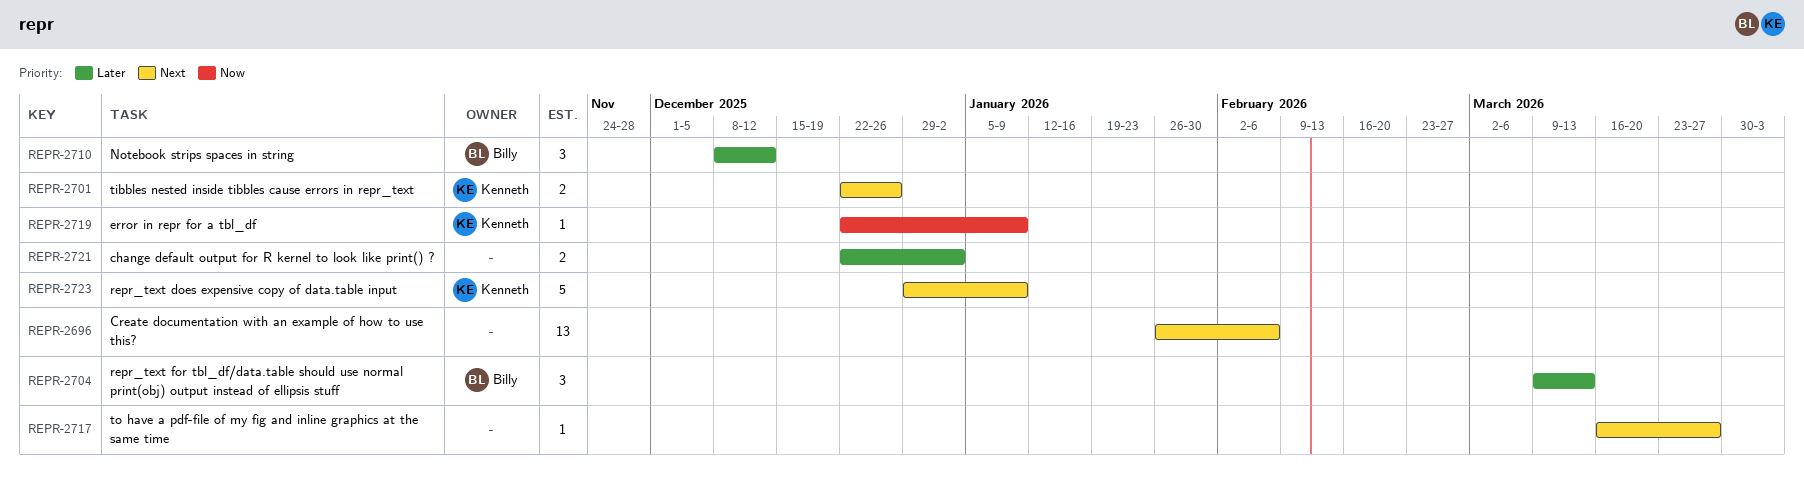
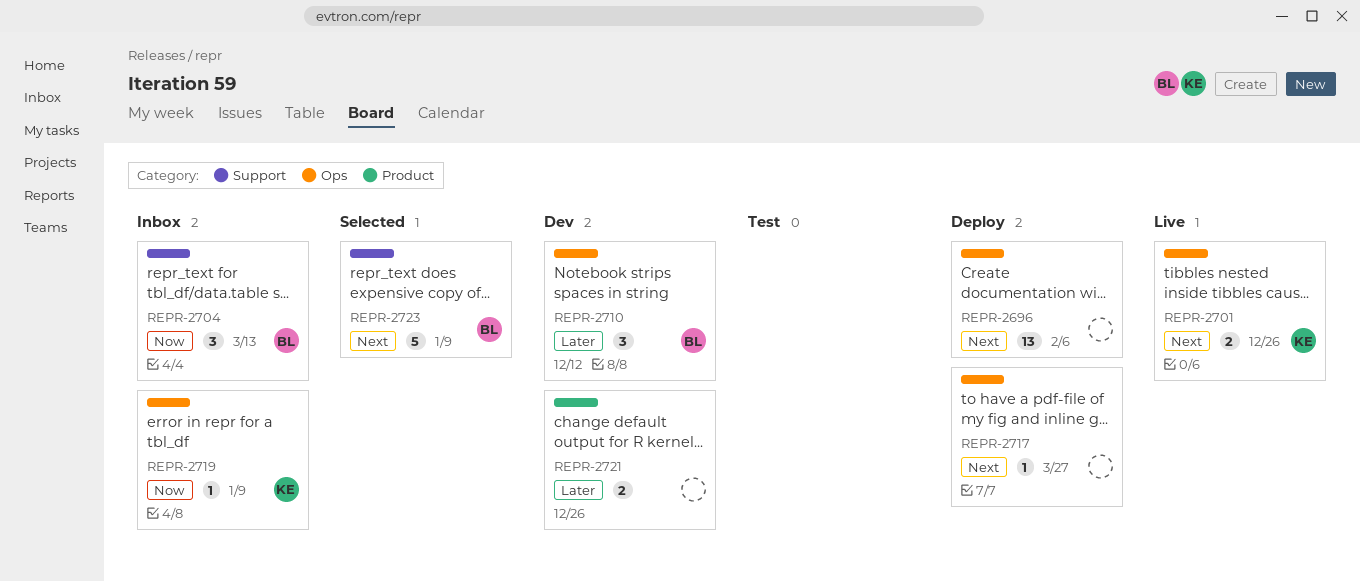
REPR-2704, priority: Later -> Now
REPR-2721, due: Jan 2 -> Dec 26
REPR-2723, owner: Kenneth -> Billy

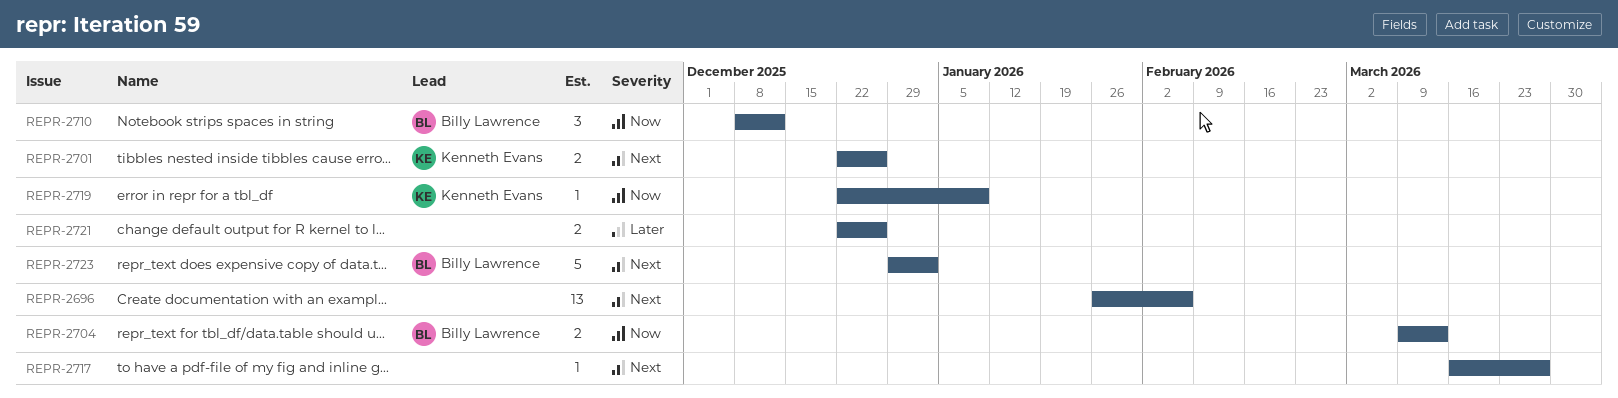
REPR-2704, estimate: 3 -> 2
REPR-2710, priority: Later -> Now
REPR-2723, due: Jan 9 -> Jan 2

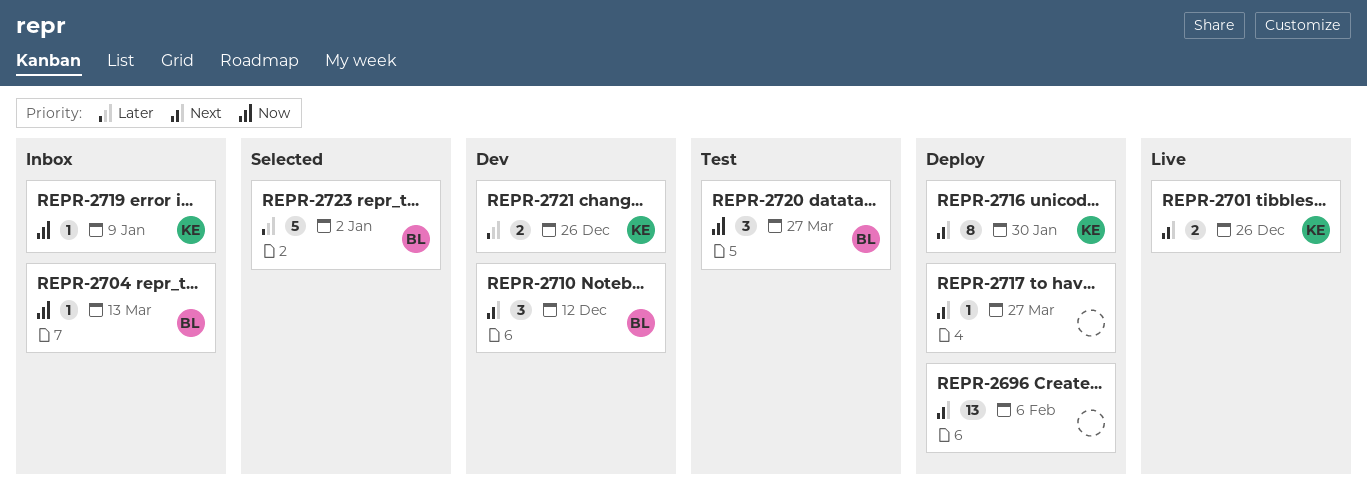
REPR-2704, estimate: 2 -> 1
REPR-2710, priority: Now -> Next
REPR-2716: none -> present
REPR-2720: none -> present
REPR-2721, owner: none -> Kenneth Evans
REPR-2723, priority: Next -> Later

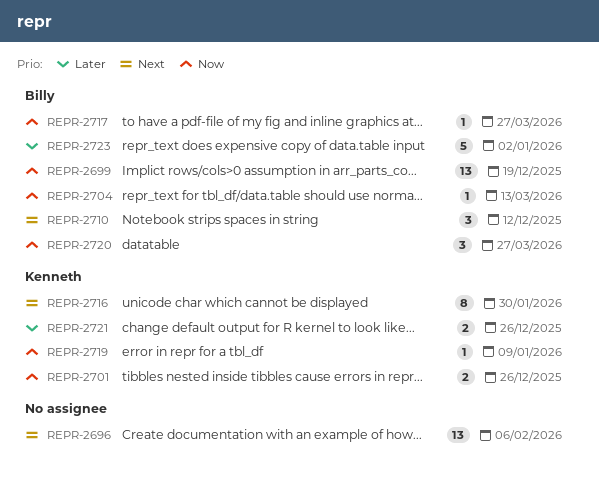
REPR-2699: none -> present
REPR-2701, priority: Next -> Now
REPR-2717, owner: none -> Billy
REPR-2717, priority: Next -> Now

